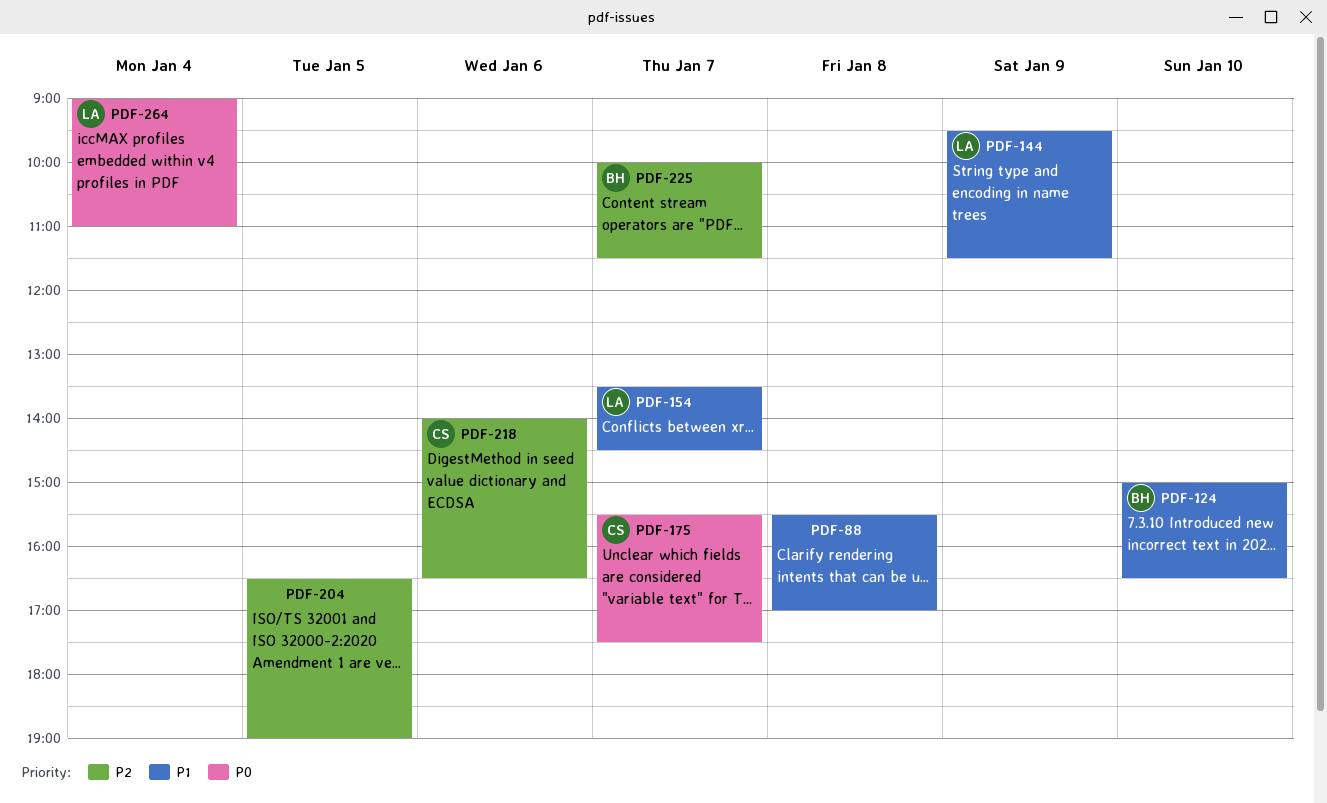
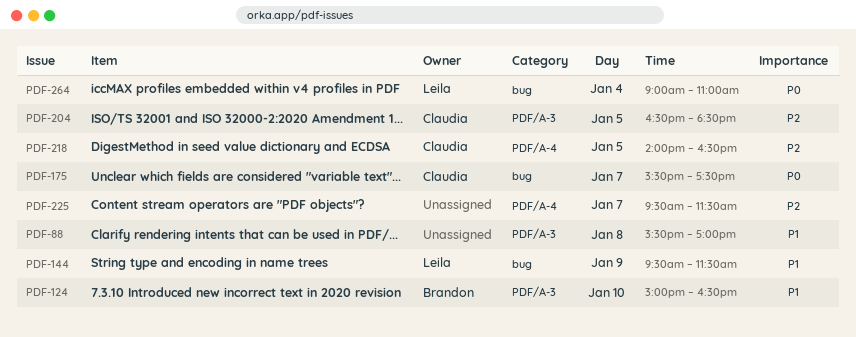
PDF-154: present -> none
PDF-204, owner: none -> Claudia
PDF-204, ends: 19:00 -> 18:30
PDF-218, day: Jan 6 -> Jan 5
PDF-225, owner: Brandon -> none
PDF-225, begins: 10:00 -> 09:30

